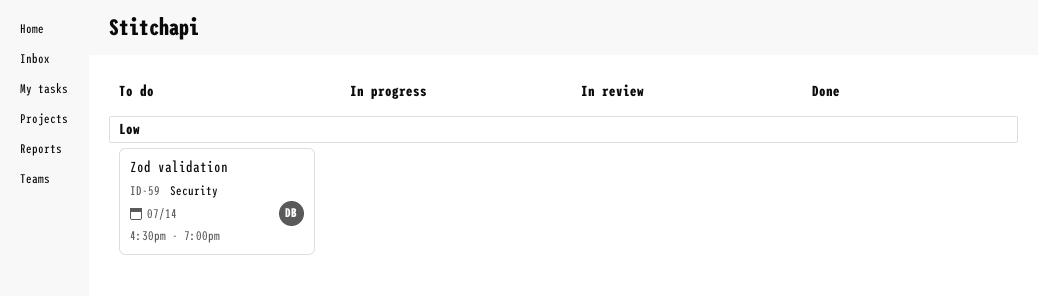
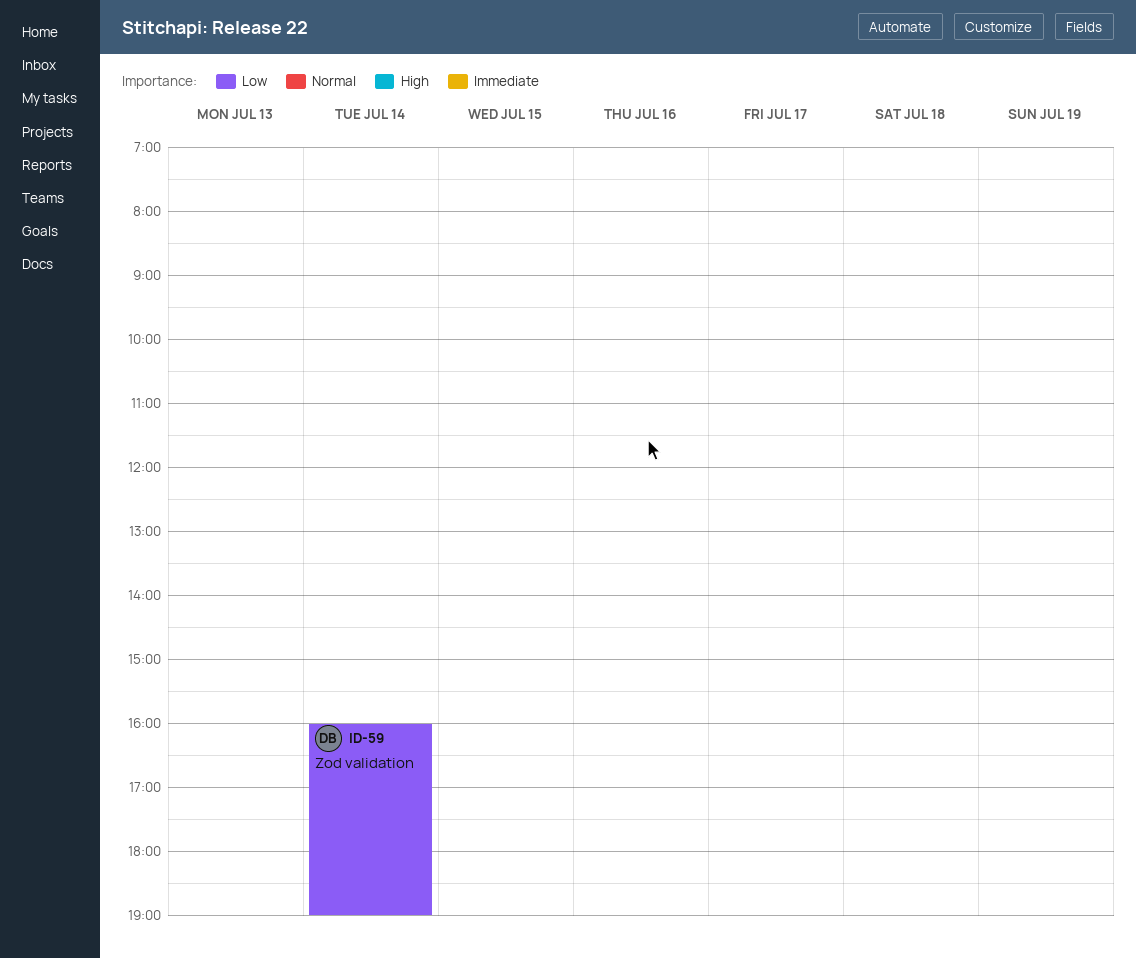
ID-59, begins: 16:30 -> 16:00

